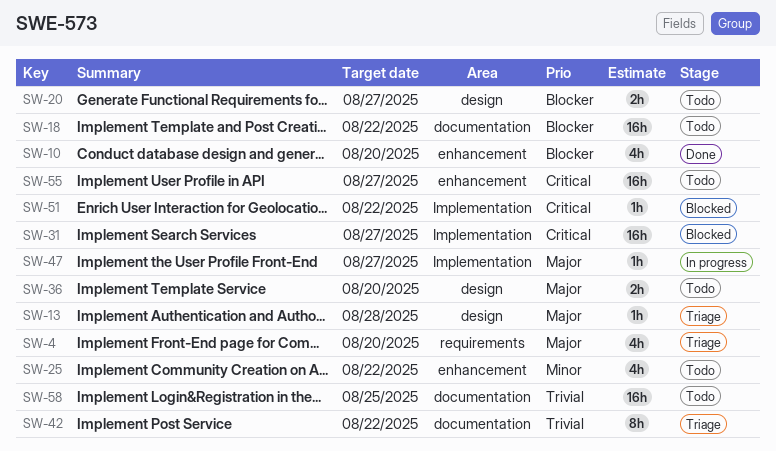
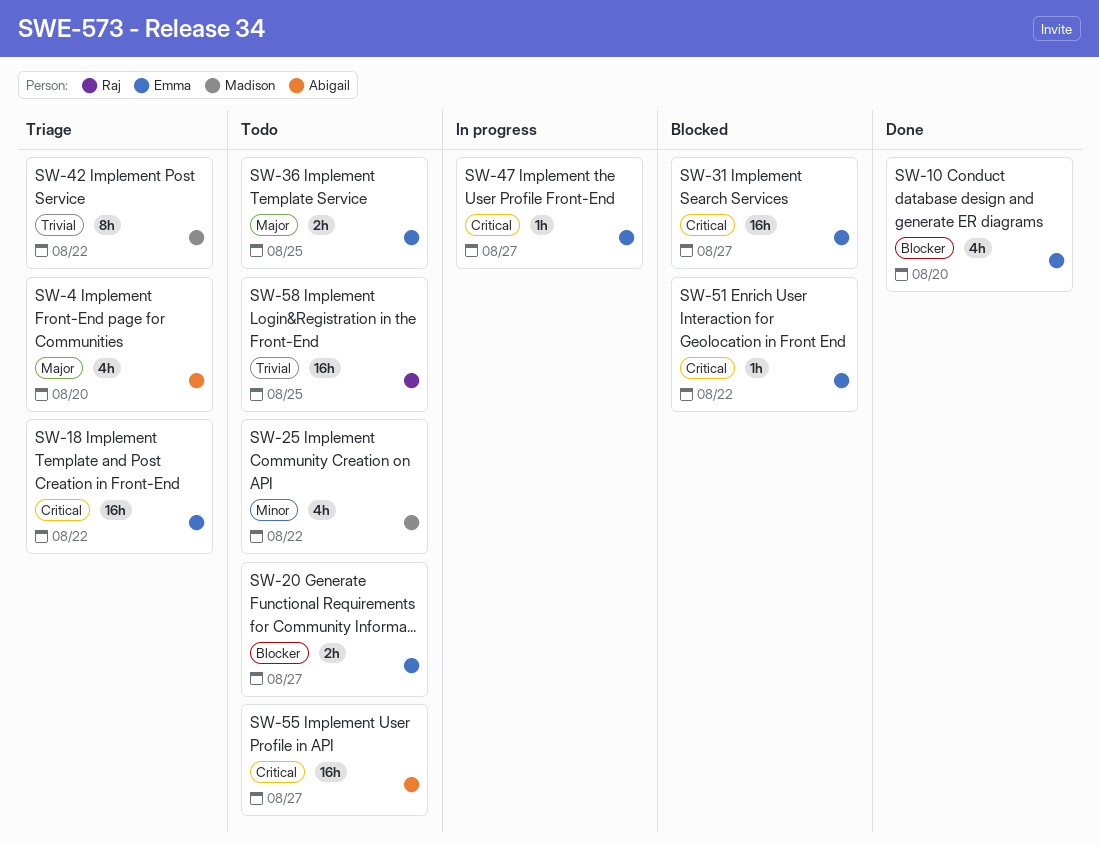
SW-13: present -> none
SW-18, status: Todo -> Triage
SW-18, priority: Blocker -> Critical
SW-36, due: Aug 20 -> Aug 25
SW-47, priority: Major -> Critical

